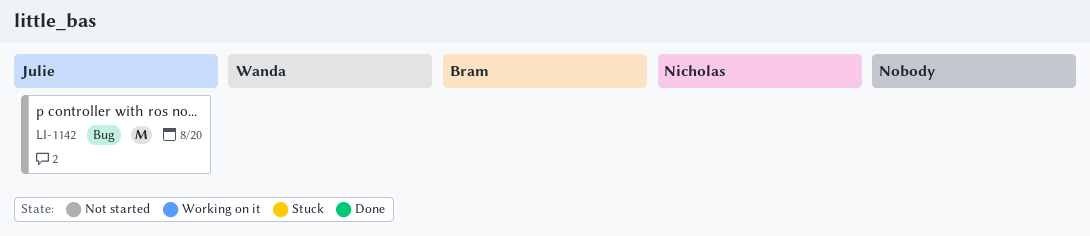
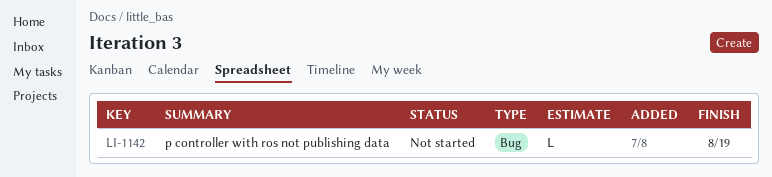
LI-1142, estimate: M -> L
LI-1142, due: Aug 20 -> Aug 19

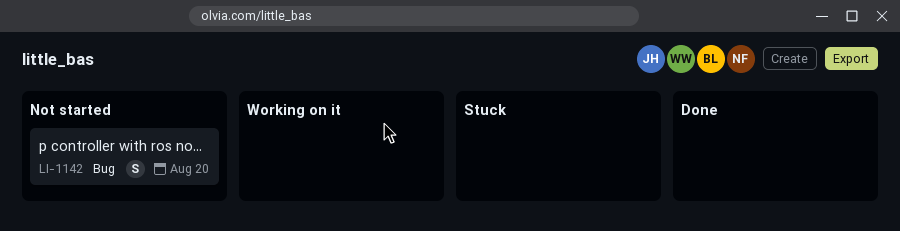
LI-1142, estimate: L -> S
LI-1142, due: Aug 19 -> Aug 20

